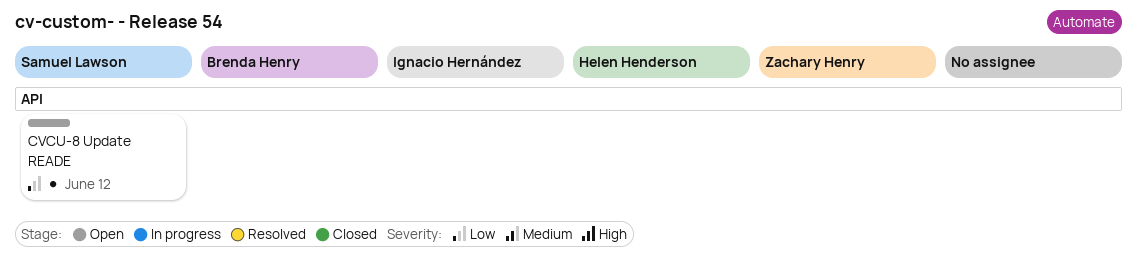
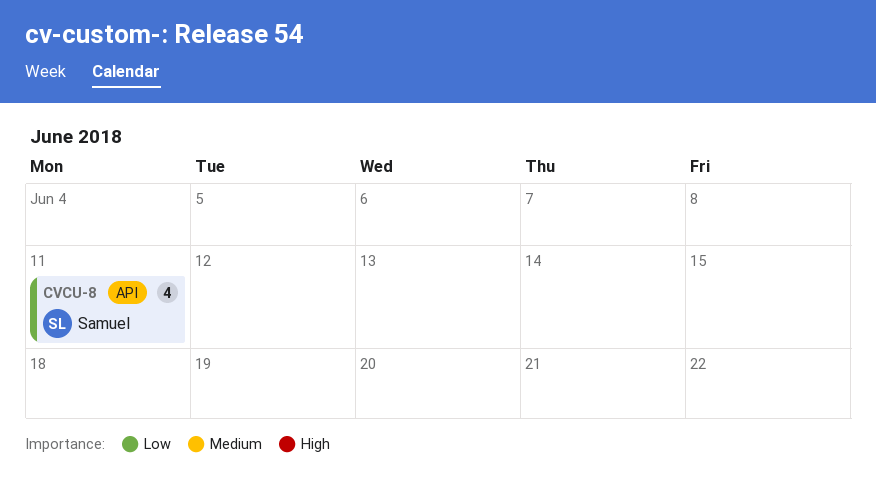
CVCU-8, estimate: 1 -> 4
CVCU-8, due: Jun 12 -> Jun 11

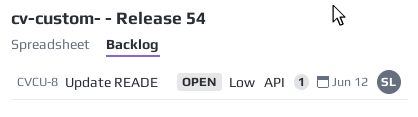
CVCU-8, estimate: 4 -> 1
CVCU-8, due: Jun 11 -> Jun 12

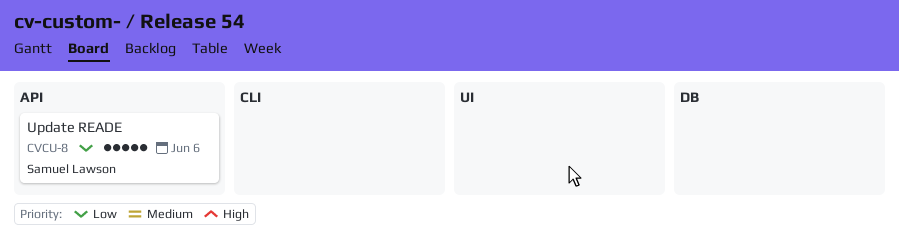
CVCU-8, estimate: 1 -> 5
CVCU-8, due: Jun 12 -> Jun 6

